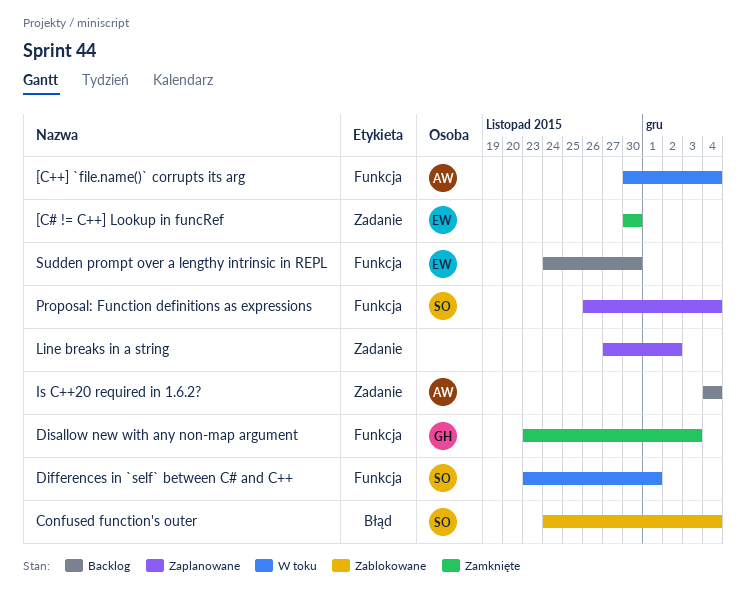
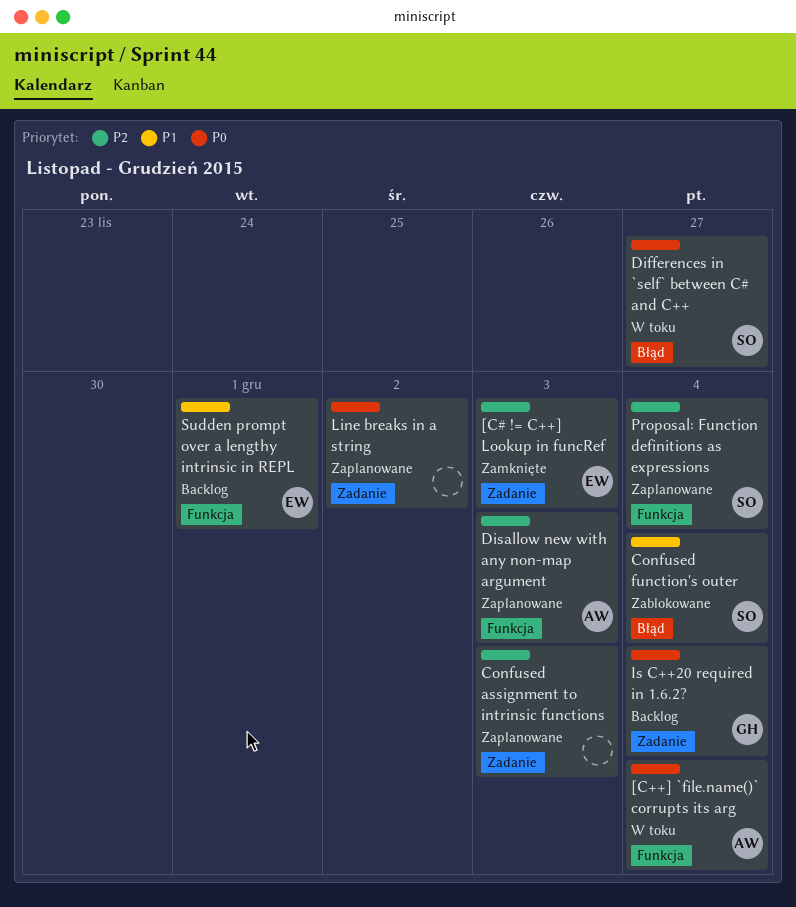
[C# != C++] Lookup in funcRef, due: Nov 30 -> Dec 3
Confused assignment to intrinsic functions: none -> present
Differences in `self` between C# and C++, label: Funkcja -> Błąd
Differences in `self` between C# and C++, due: Dec 1 -> Nov 27
Disallow new with any non-map argument, status: Zamknięte -> Zaplanowane
Disallow new with any non-map argument, owner: GH -> AW
Is C++20 required in 1.6.2?, owner: AW -> GH
Sudden prompt over a lengthy intrinsic in REPL, due: Nov 30 -> Dec 1

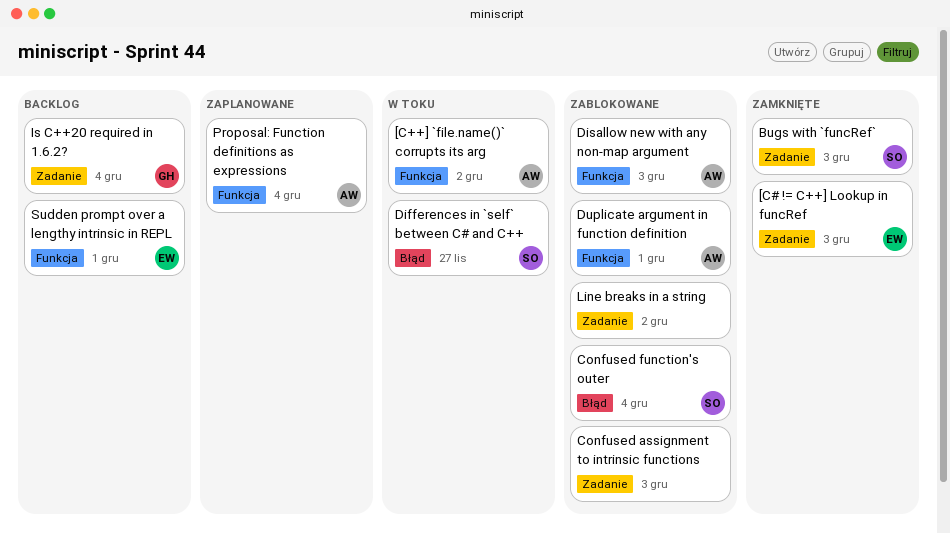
[C++] `file.name()` corrupts its arg, due: Dec 4 -> Dec 2
Bugs with `funcRef`: none -> present
Confused assignment to intrinsic functions, status: Zaplanowane -> Zablokowane
Disallow new with any non-map argument, status: Zaplanowane -> Zablokowane
Duplicate argument in function definition: none -> present
Line breaks in a string, status: Zaplanowane -> Zablokowane
Proposal: Function definitions as expressions, owner: SO -> AW

